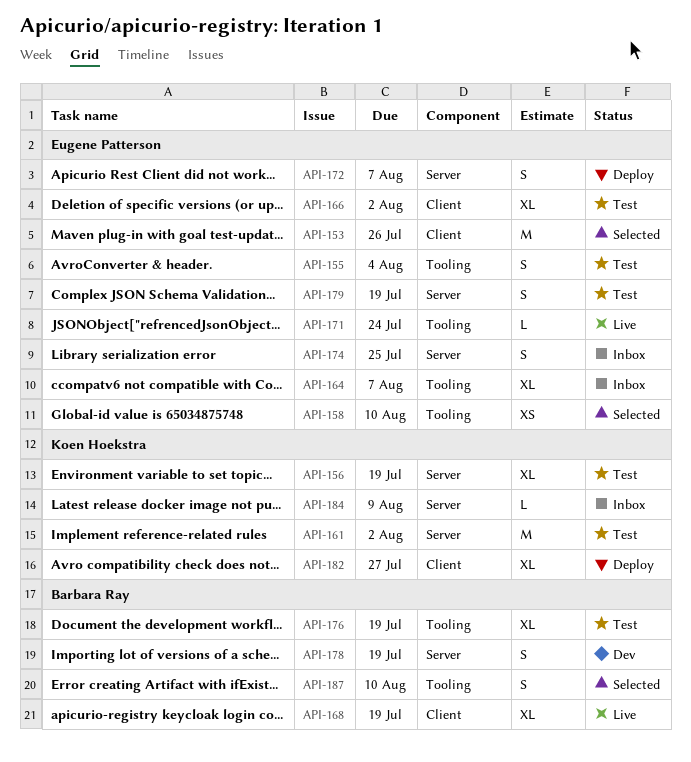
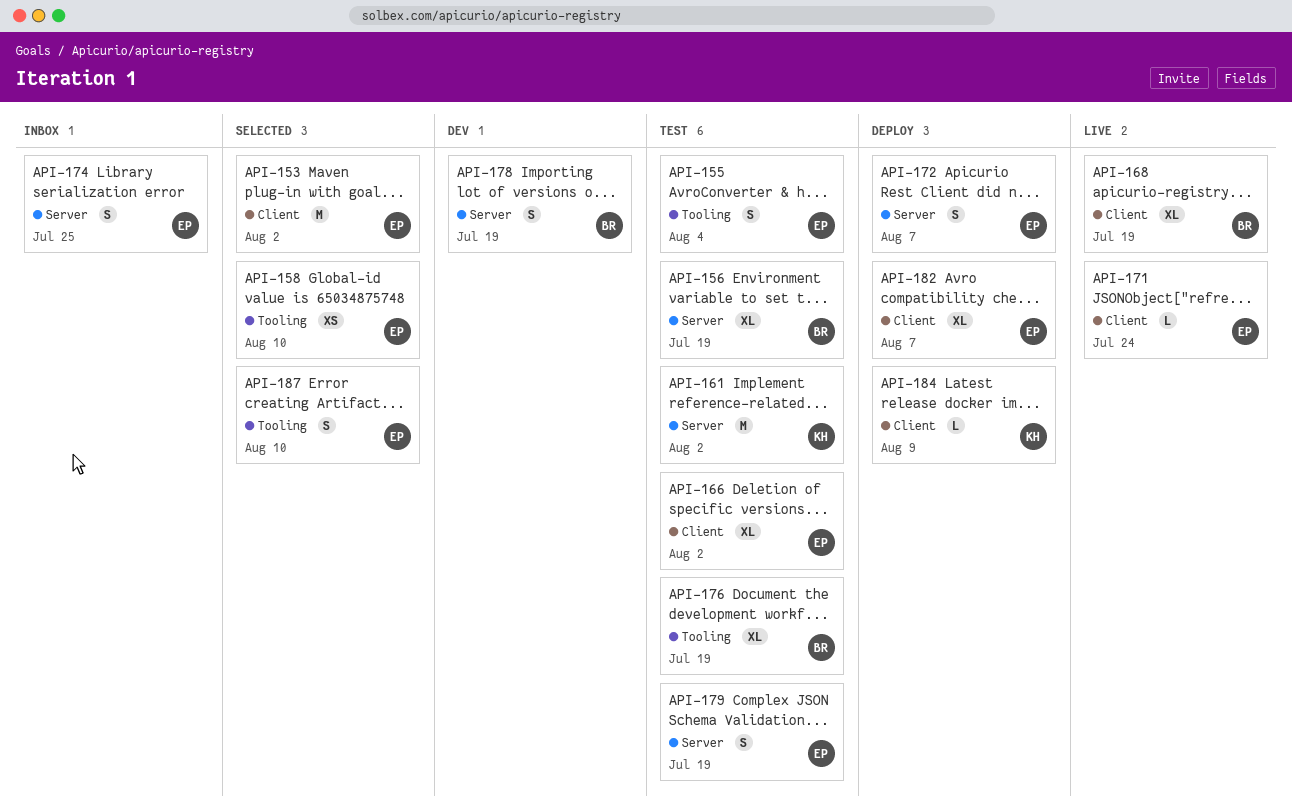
API-153, due: Jul 26 -> Aug 2
API-156, owner: Koen Hoekstra -> Barbara Ray
API-164: present -> none
API-171, label: Tooling -> Client
API-182, owner: Koen Hoekstra -> Eugene Patterson
API-182, due: Jul 27 -> Aug 7
API-184, status: Inbox -> Deploy
API-184, label: Server -> Client
API-187, owner: Barbara Ray -> Eugene Patterson

